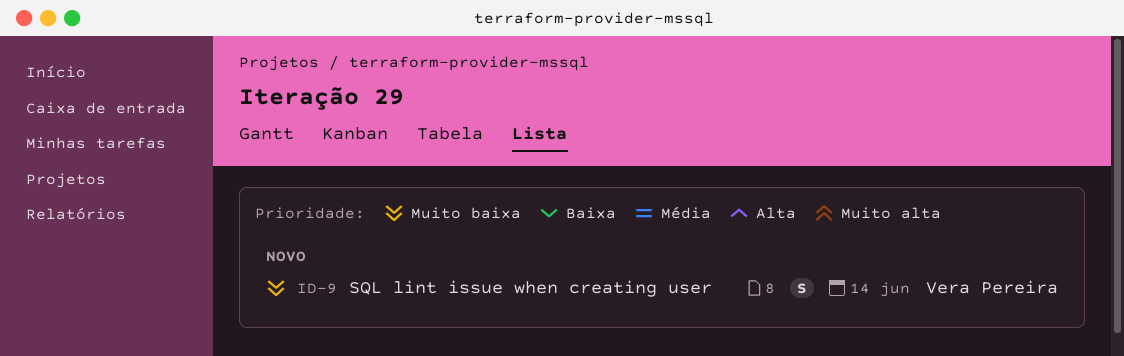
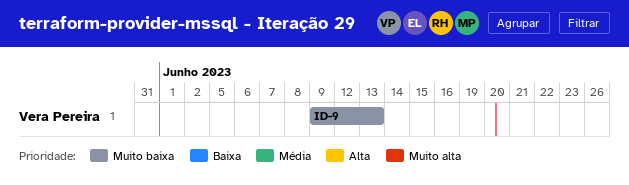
ID-9, due: Jun 14 -> Jun 13

